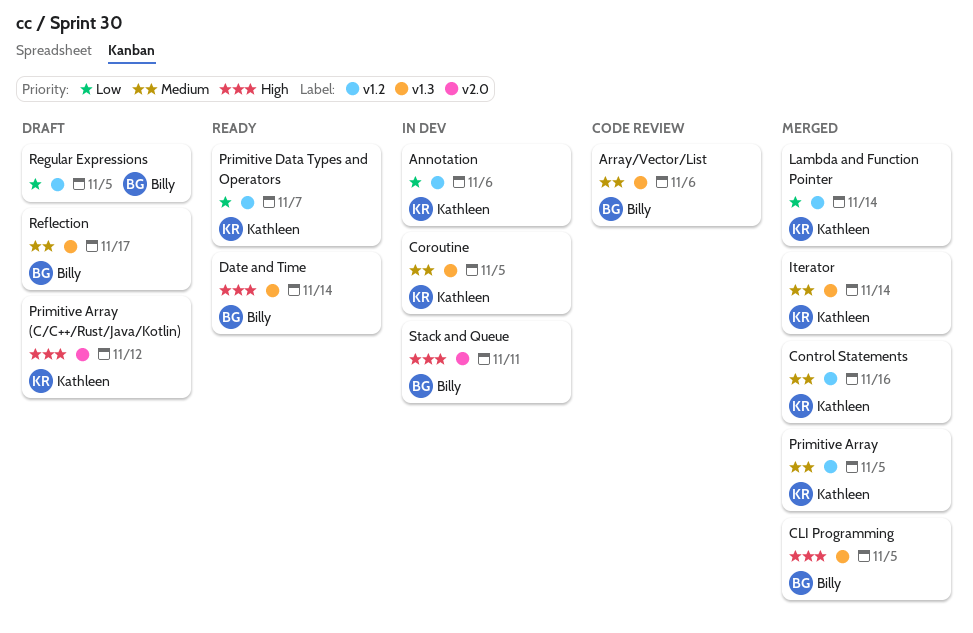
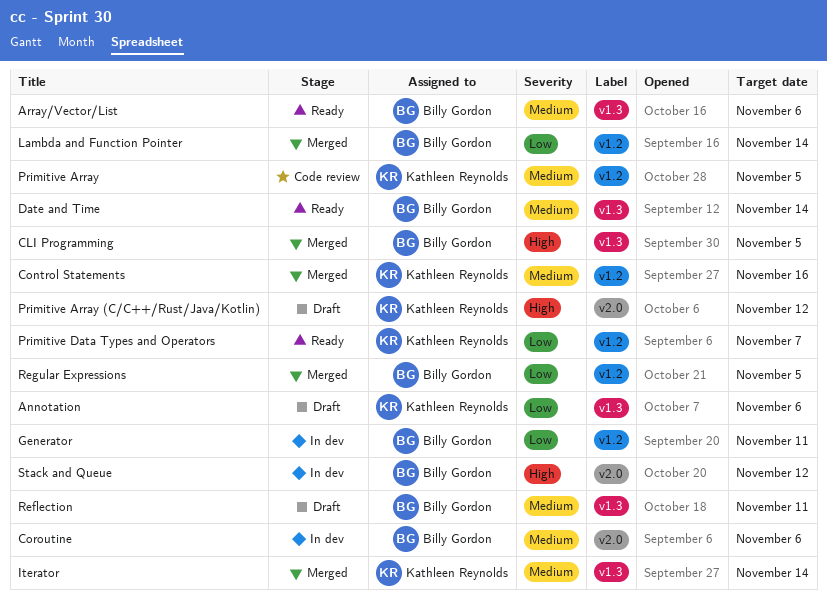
Annotation, status: In dev -> Draft
Annotation, label: v1.2 -> v1.3
Array/Vector/List, status: Code review -> Ready
Coroutine, owner: Kathleen Reynolds -> Billy Gordon
Coroutine, label: v1.3 -> v2.0
Coroutine, due: Nov 5 -> Nov 6
Date and Time, priority: High -> Medium
Generator: none -> present
Lambda and Function Pointer, owner: Kathleen Reynolds -> Billy Gordon
Primitive Array, status: Merged -> Code review
Reflection, due: Nov 17 -> Nov 11
Regular Expressions, status: Draft -> Merged
Stack and Queue, due: Nov 11 -> Nov 12

